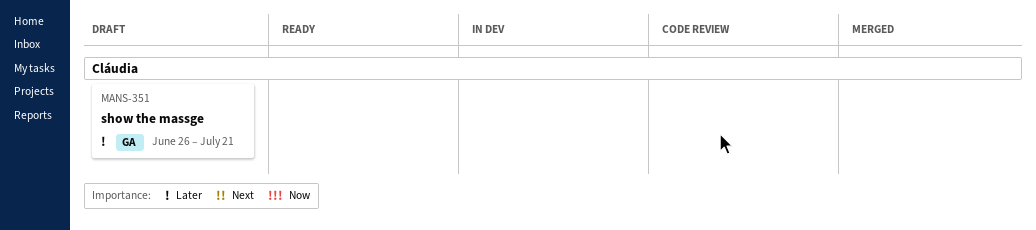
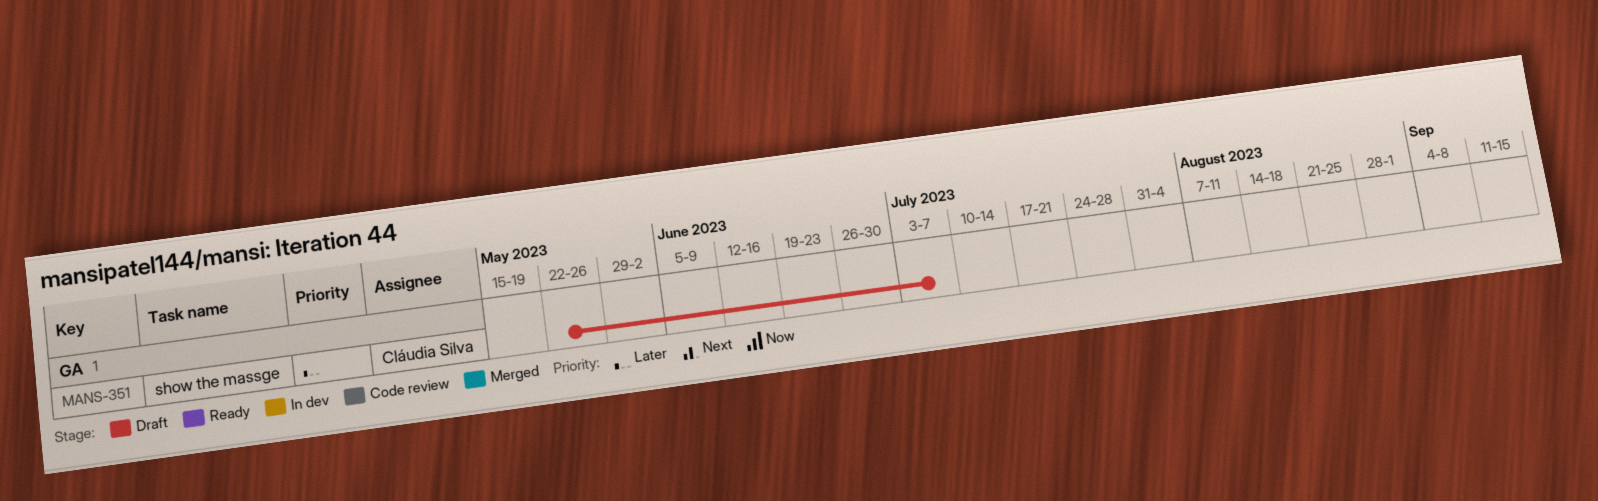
MANS-351, start: Jun 26 -> May 22
MANS-351, due: Jul 21 -> Jul 7

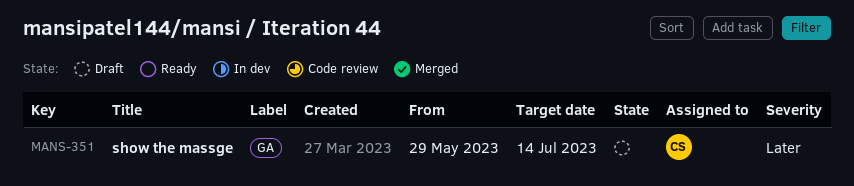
MANS-351, start: May 22 -> May 29
MANS-351, due: Jul 7 -> Jul 14

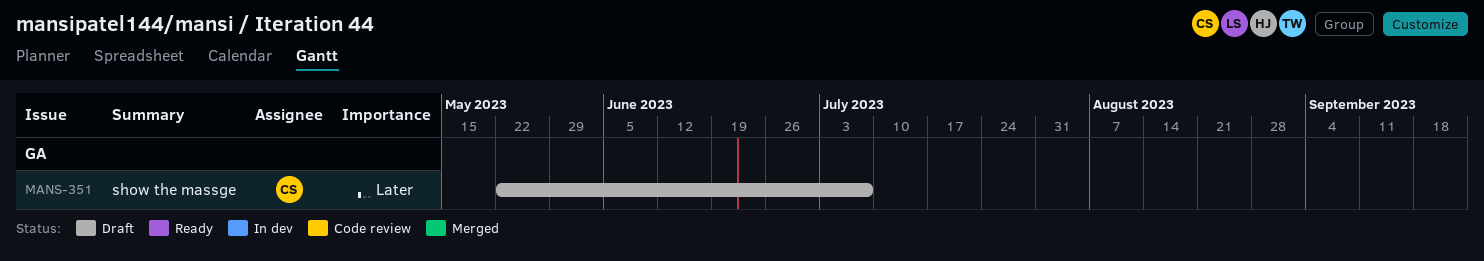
MANS-351, start: May 29 -> May 22
MANS-351, due: Jul 14 -> Jul 7

